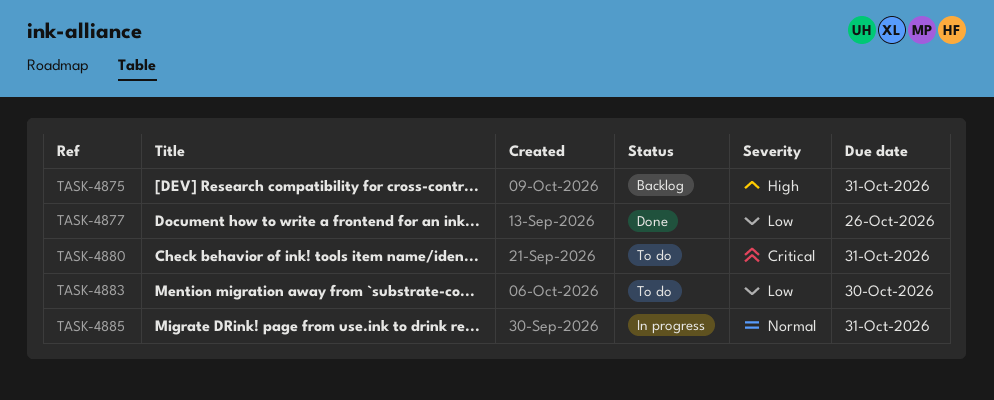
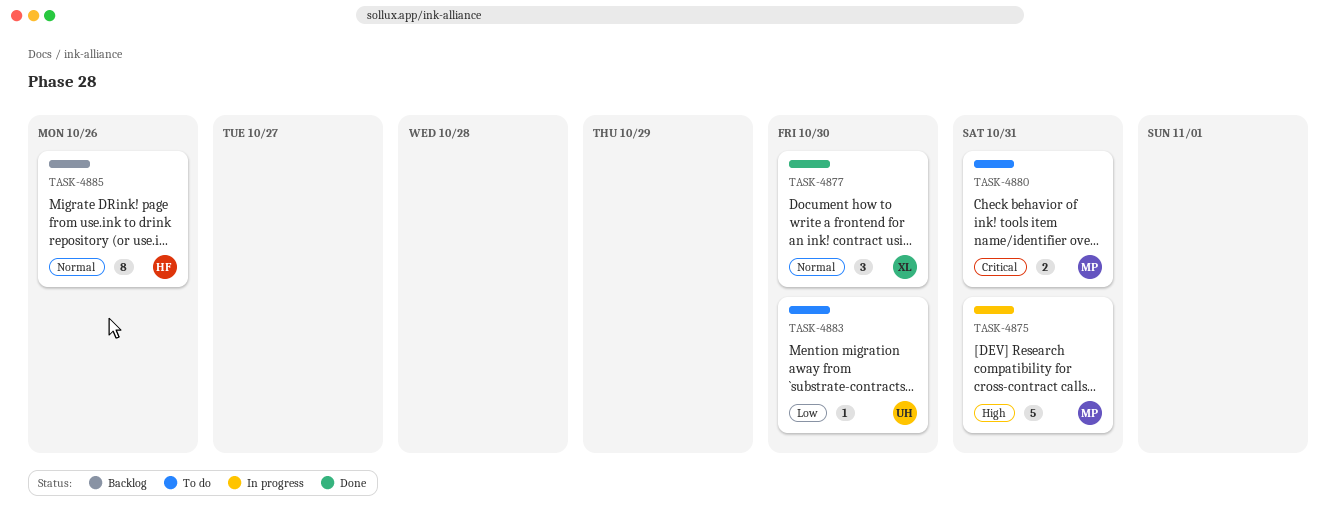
TASK-4875, status: Backlog -> In progress
TASK-4877, priority: Low -> Normal
TASK-4877, due: Oct 26 -> Oct 30
TASK-4885, status: In progress -> Backlog
TASK-4885, due: Oct 31 -> Oct 26

